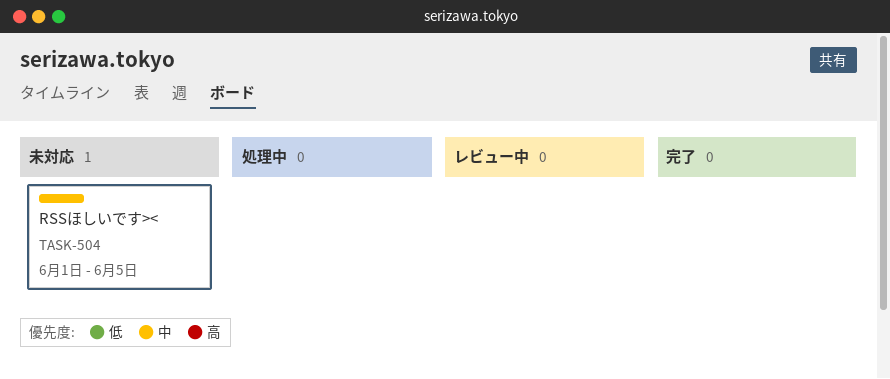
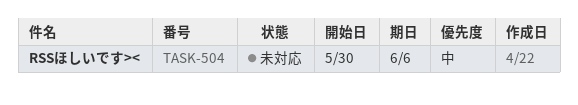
TASK-504, start: Jun 1 -> May 30
TASK-504, due: Jun 5 -> Jun 6

